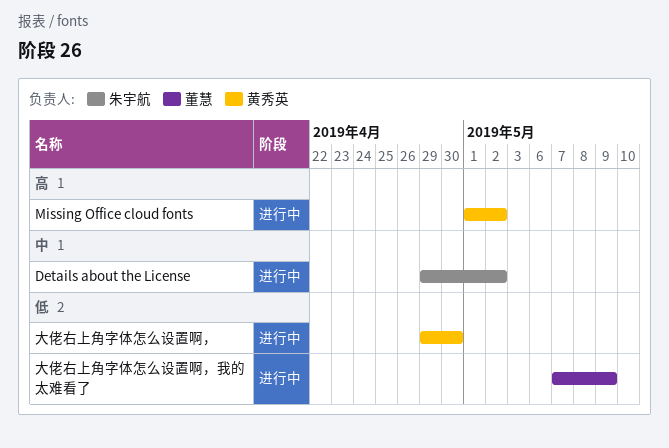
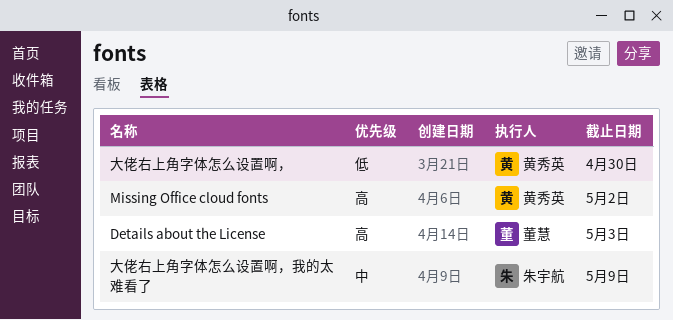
Details about the License, owner: 朱宇航 -> 董慧
Details about the License, priority: 中 -> 高
Details about the License, due: May 2 -> May 3
大佬右上角字体怎么设置啊，我的太难看了, owner: 董慧 -> 朱宇航
大佬右上角字体怎么设置啊，我的太难看了, priority: 低 -> 中

